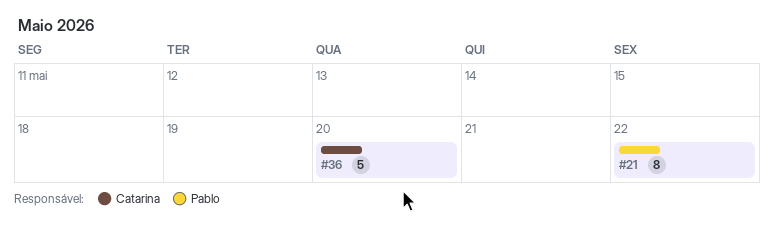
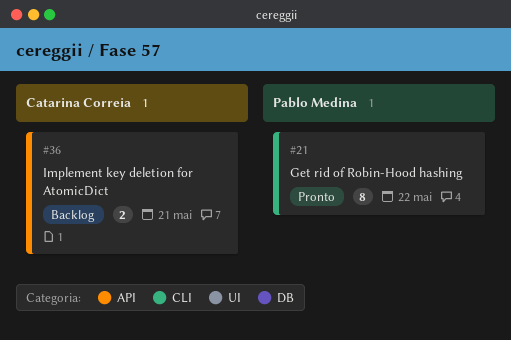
#36, estimate: 5 -> 2
#36, due: May 20 -> May 21

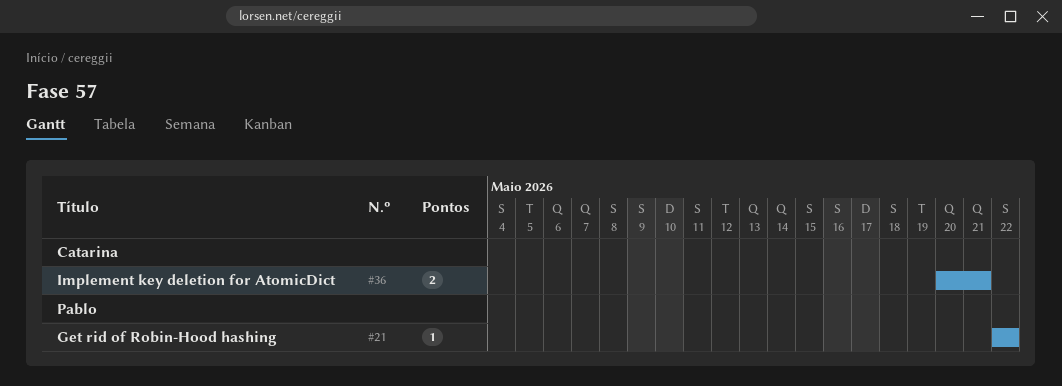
#21, estimate: 8 -> 1

